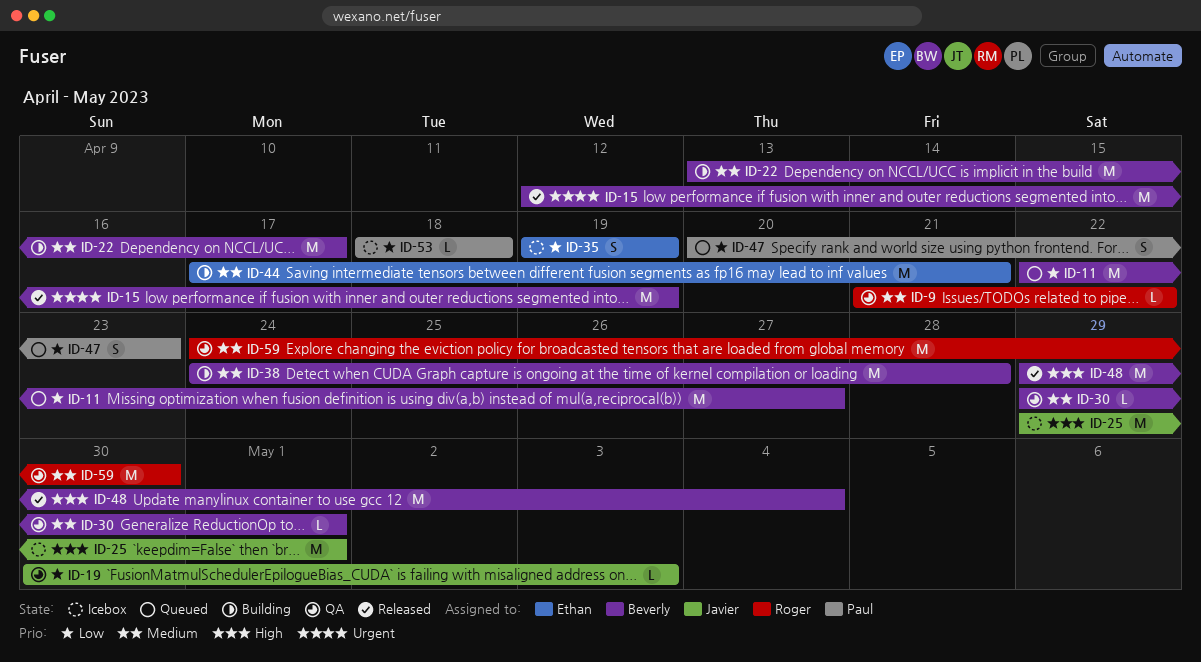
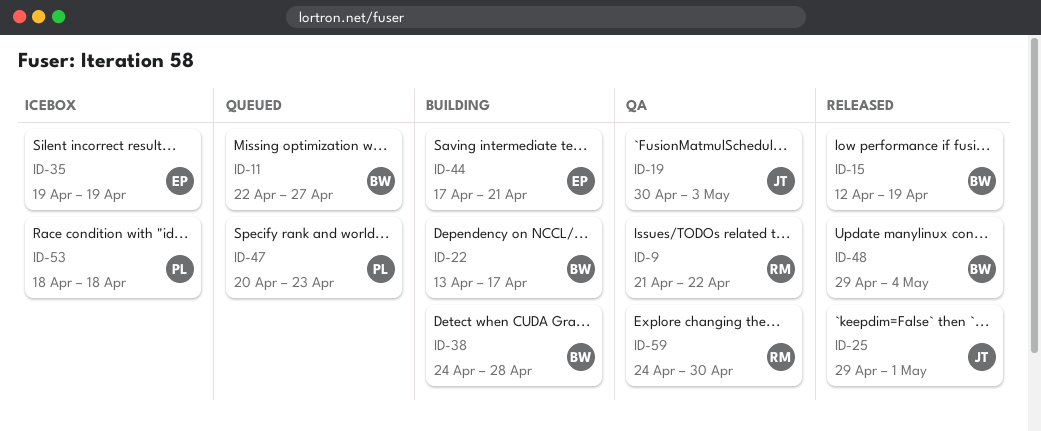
ID-25, status: Icebox -> Released
ID-30: present -> none

